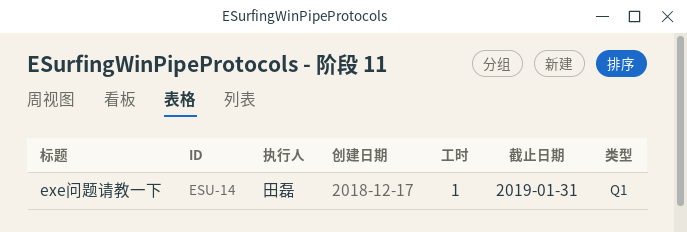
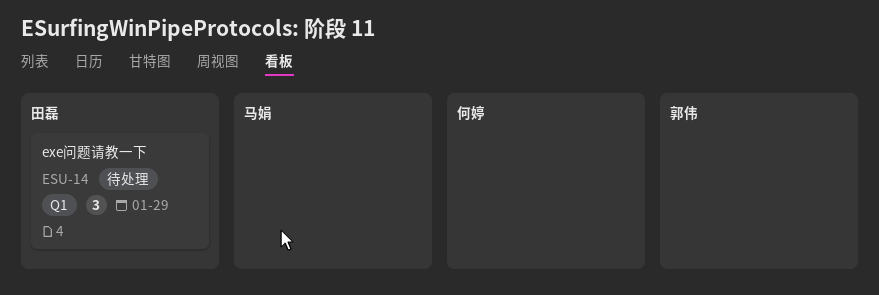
ESU-14, estimate: 1 -> 3
ESU-14, due: Jan 31 -> Jan 29

